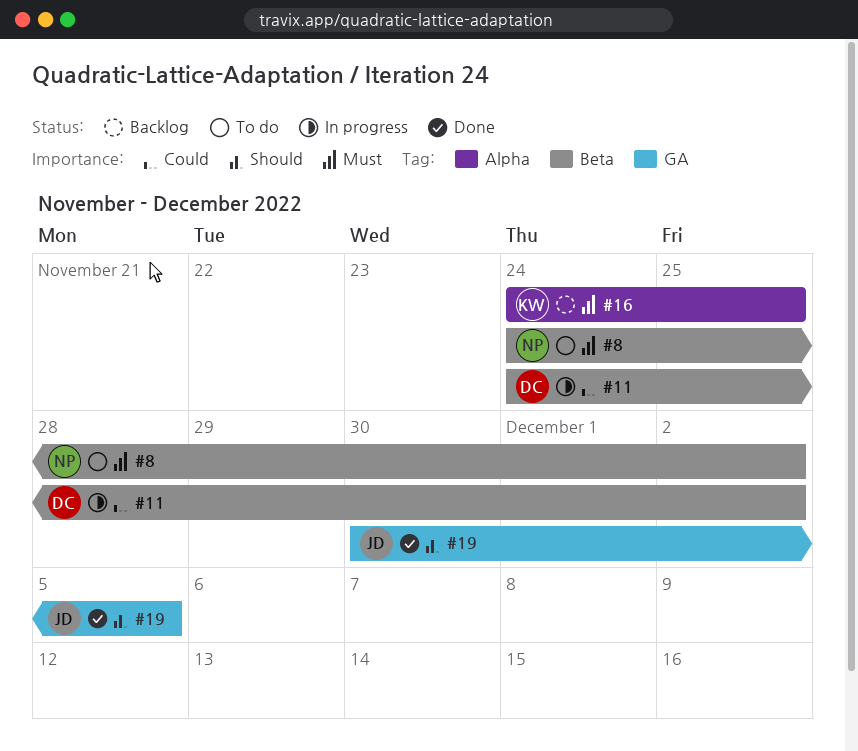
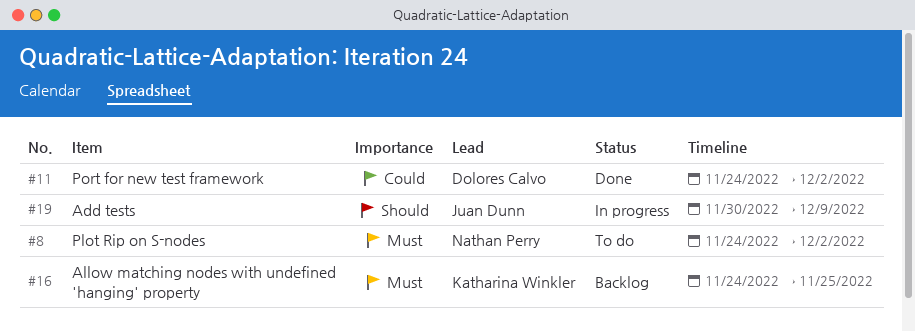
#11, status: In progress -> Done
#19, status: Done -> In progress
#19, due: Dec 5 -> Dec 9

